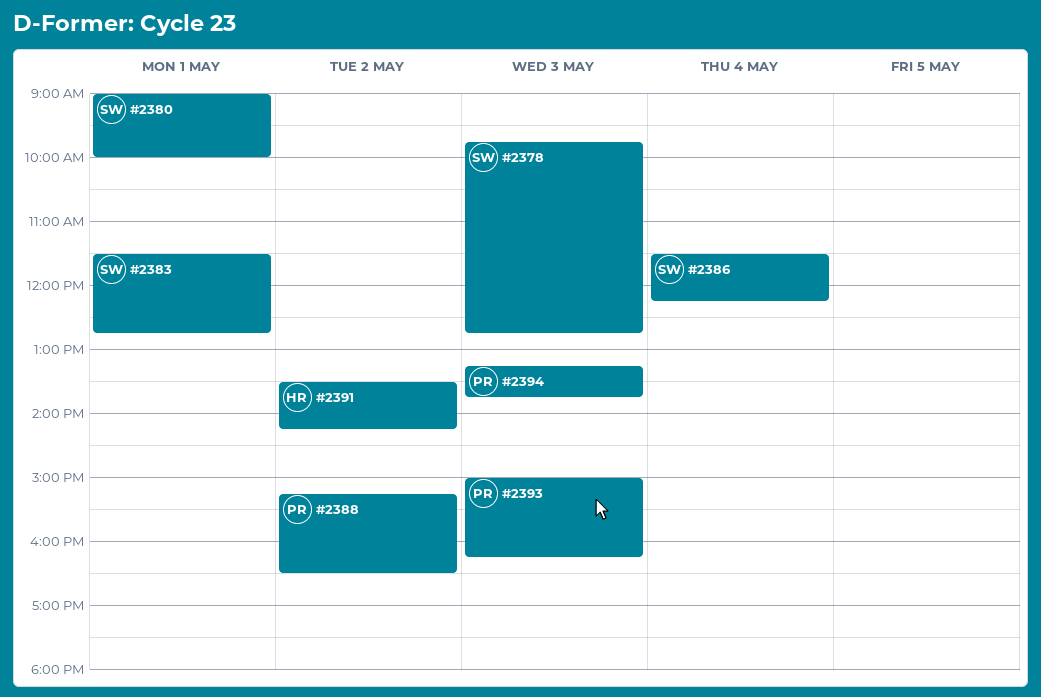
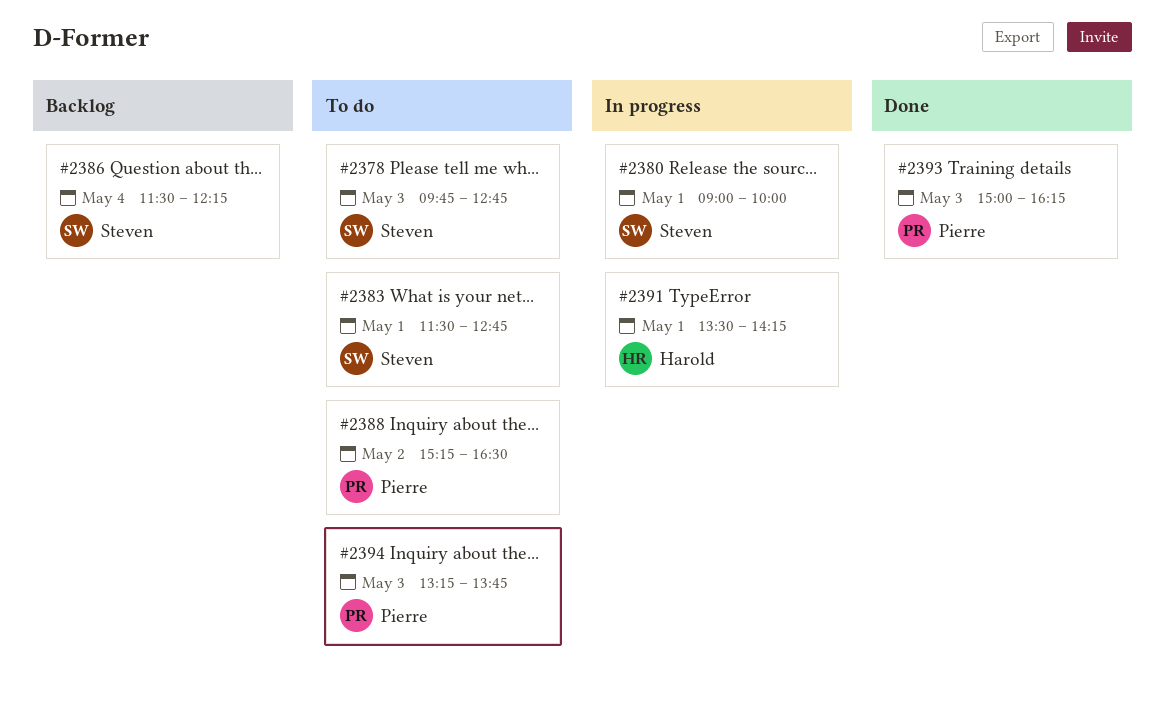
#2391, day: May 2 -> May 1

